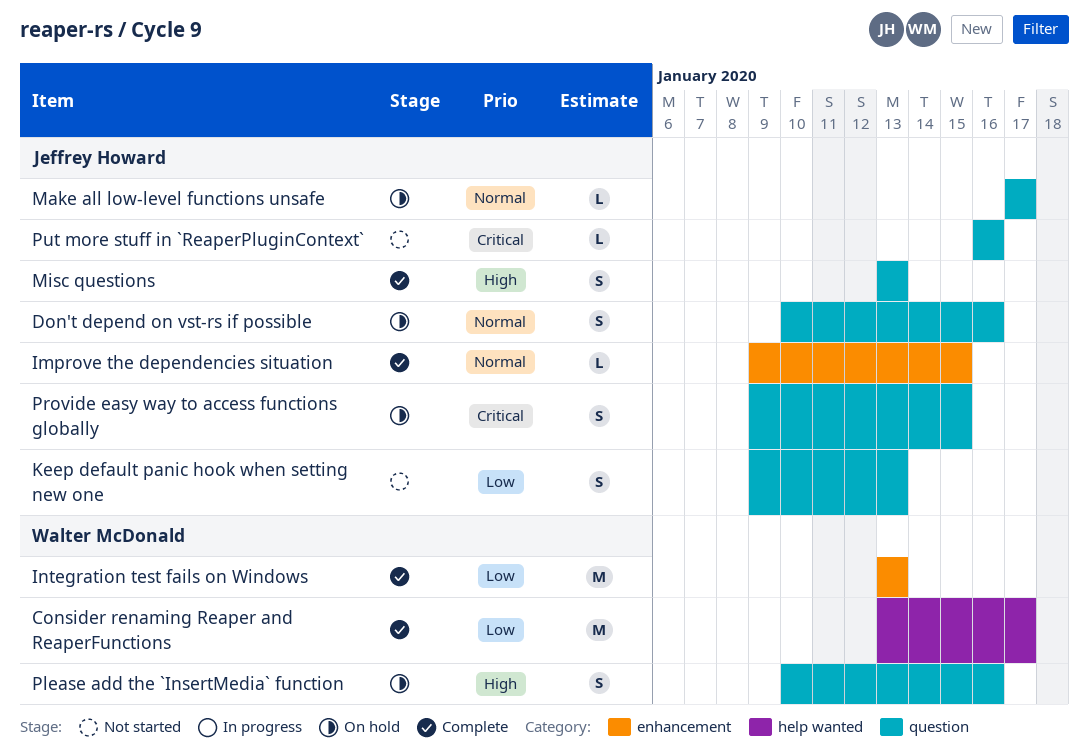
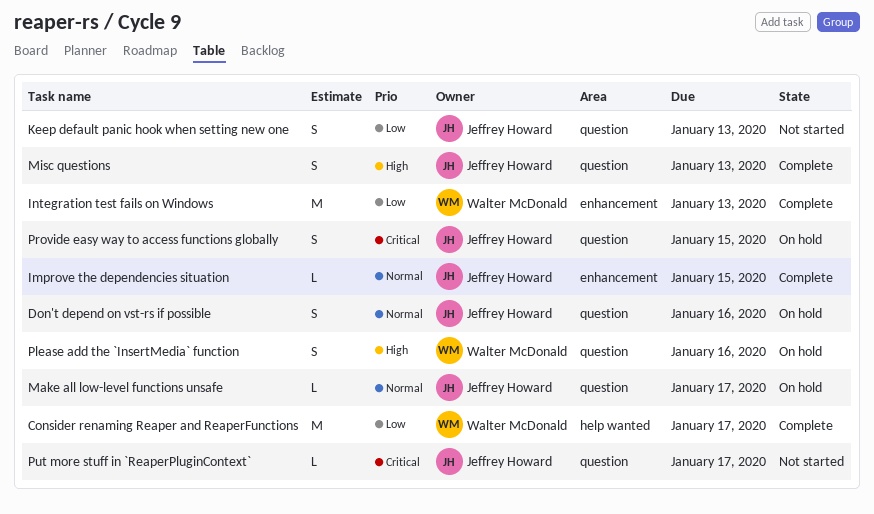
Put more stuff in `ReaperPluginContext`, due: Jan 16 -> Jan 17

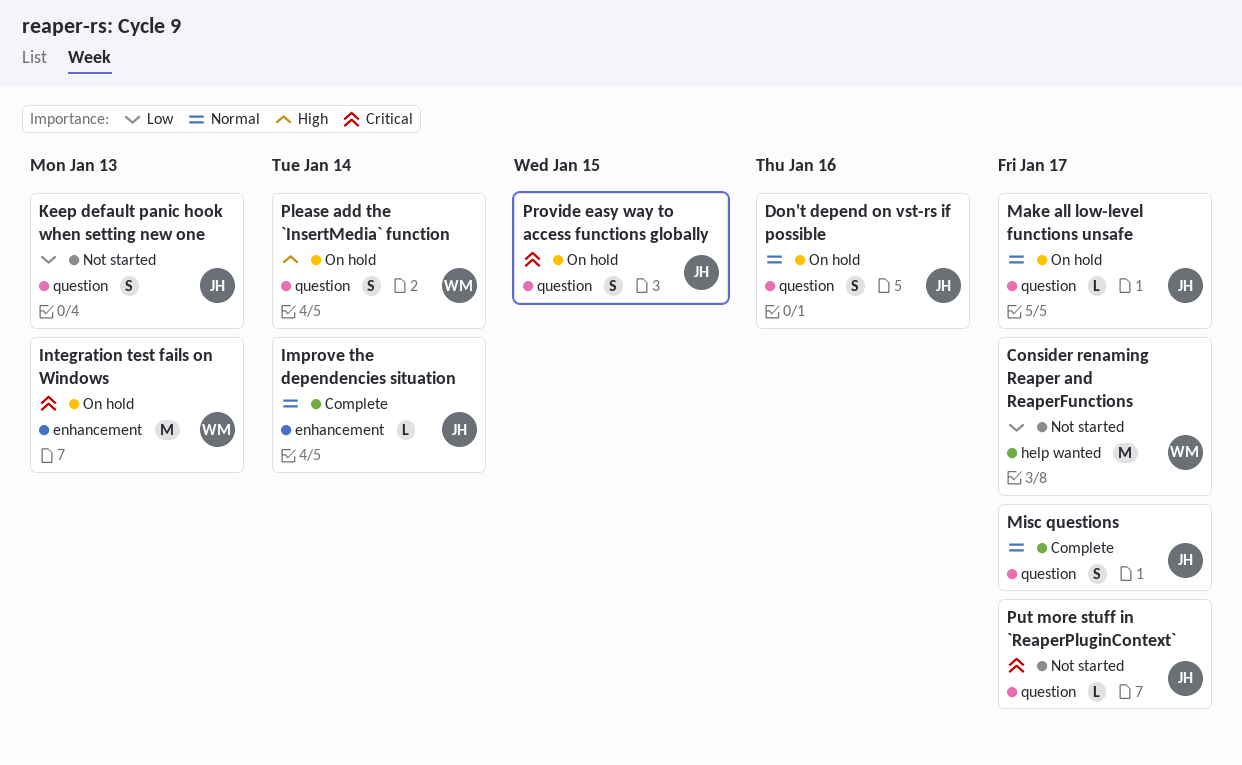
Consider renaming Reaper and ReaperFunctions, status: Complete -> Not started
Improve the dependencies situation, due: Jan 15 -> Jan 14
Integration test fails on Windows, status: Complete -> On hold
Integration test fails on Windows, priority: Low -> Critical
Misc questions, priority: High -> Normal
Misc questions, due: Jan 13 -> Jan 17
Please add the `InsertMedia` function, due: Jan 16 -> Jan 14

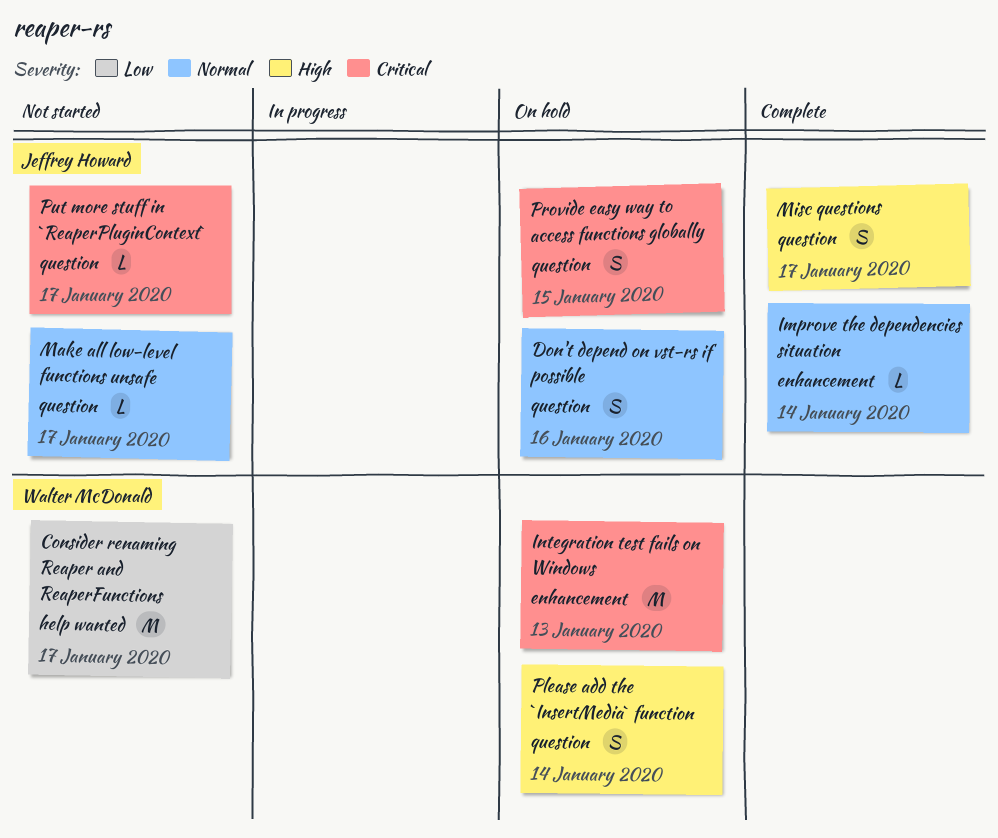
Keep default panic hook when setting new one: present -> none
Make all low-level functions unsafe, status: On hold -> Not started
Misc questions, priority: Normal -> High

